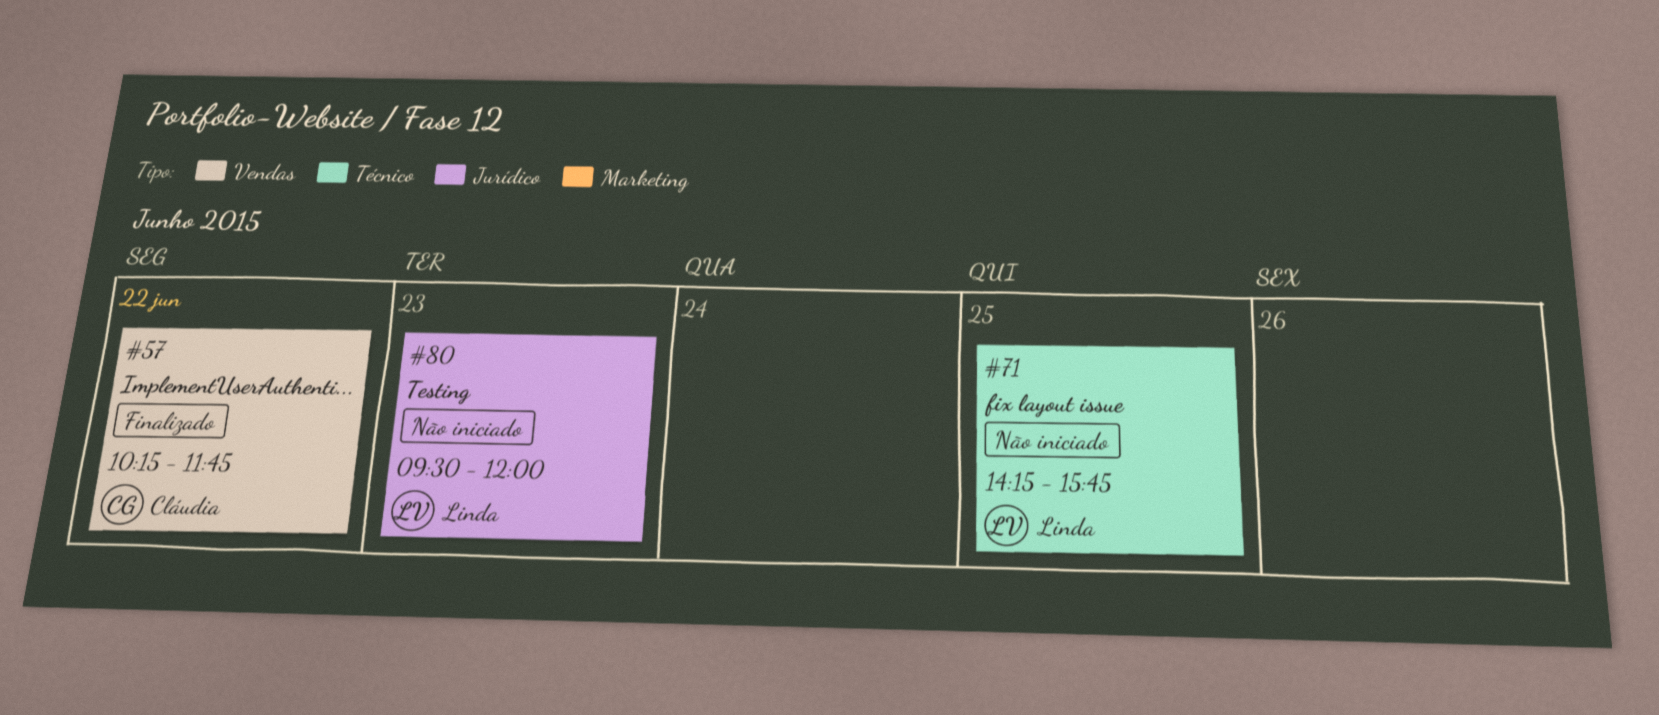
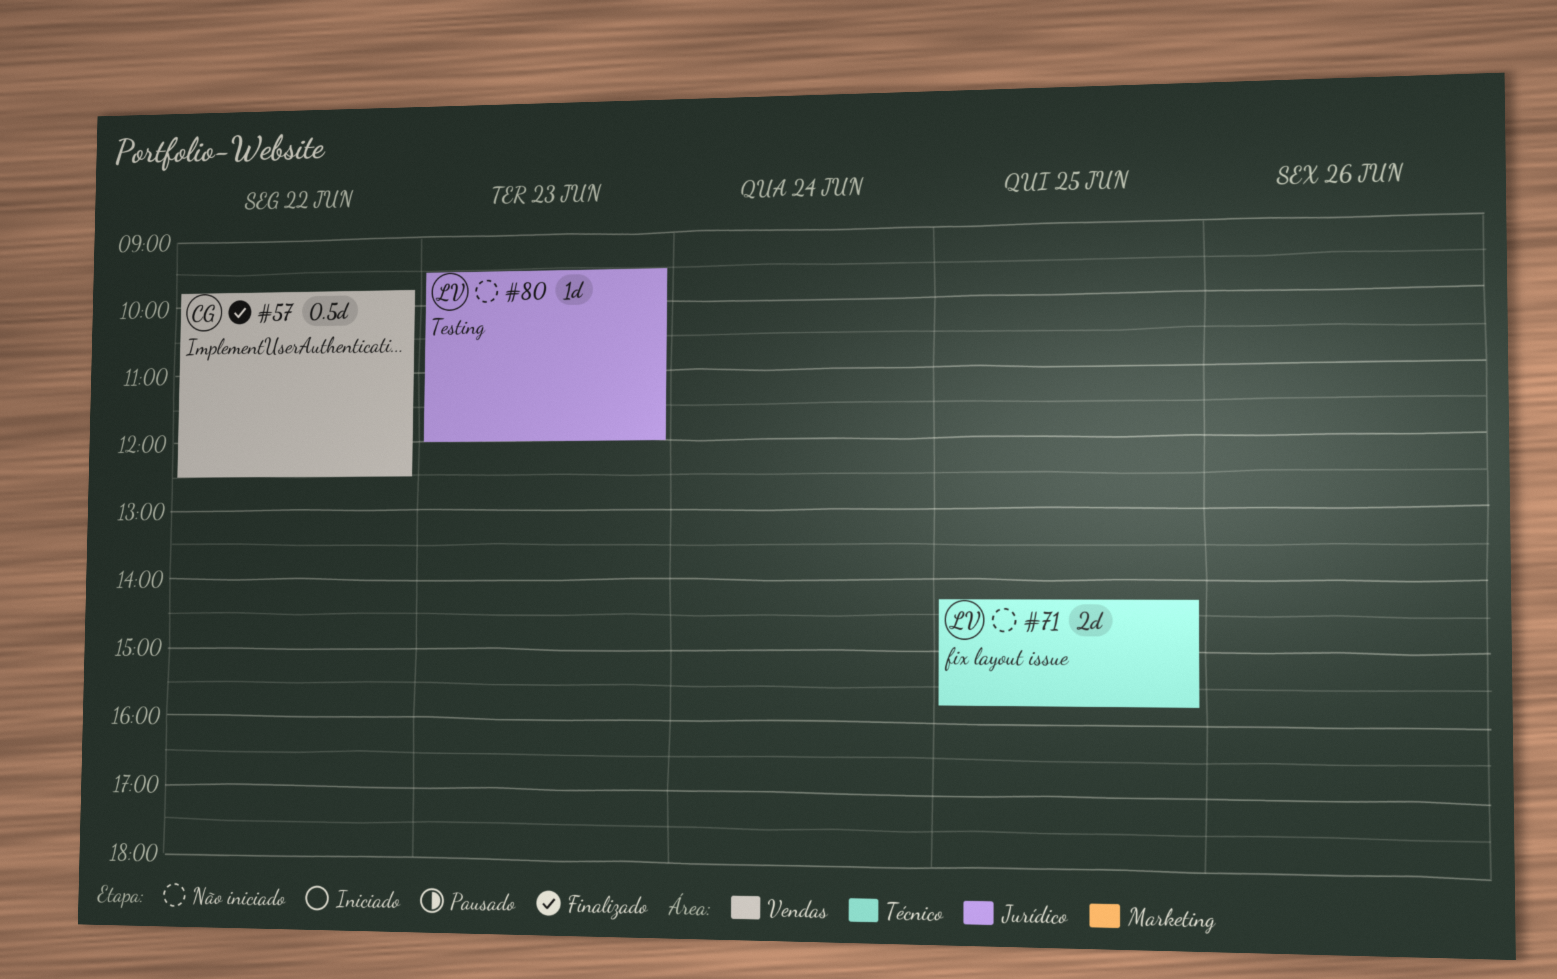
#57, begins: 10:15 -> 09:45
#57, ends: 11:45 -> 12:30

